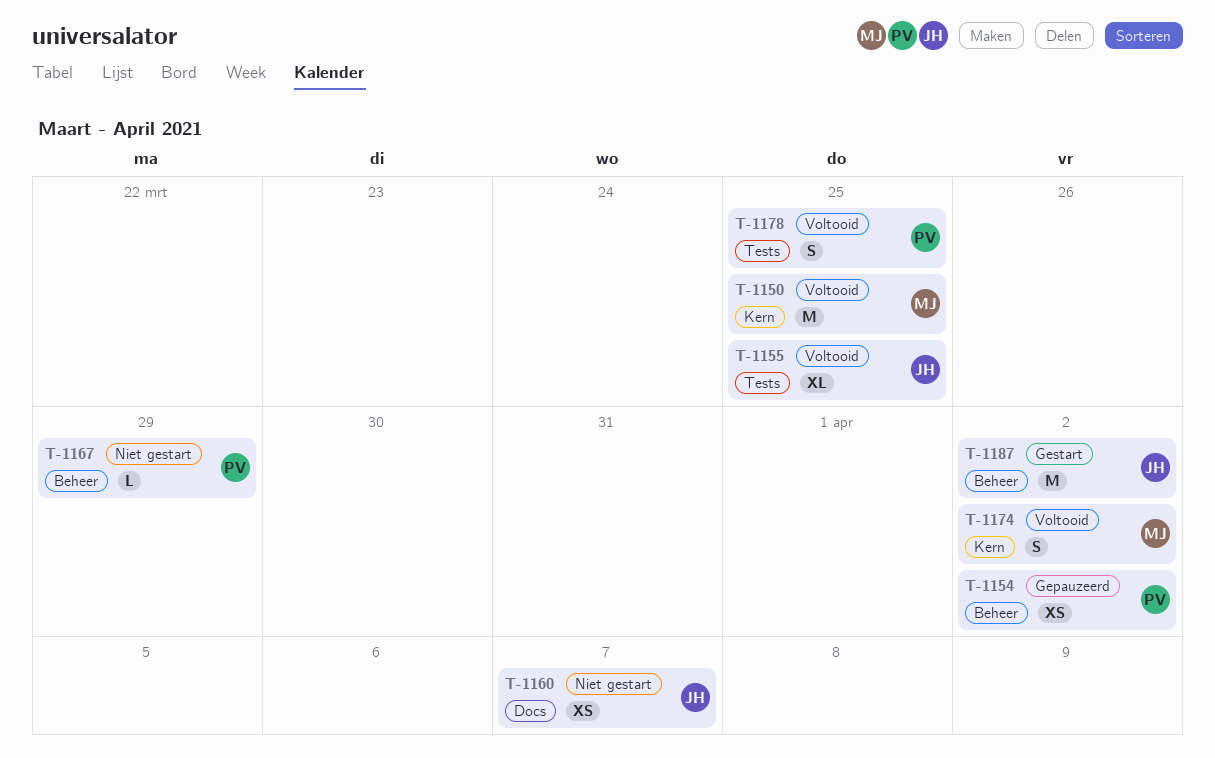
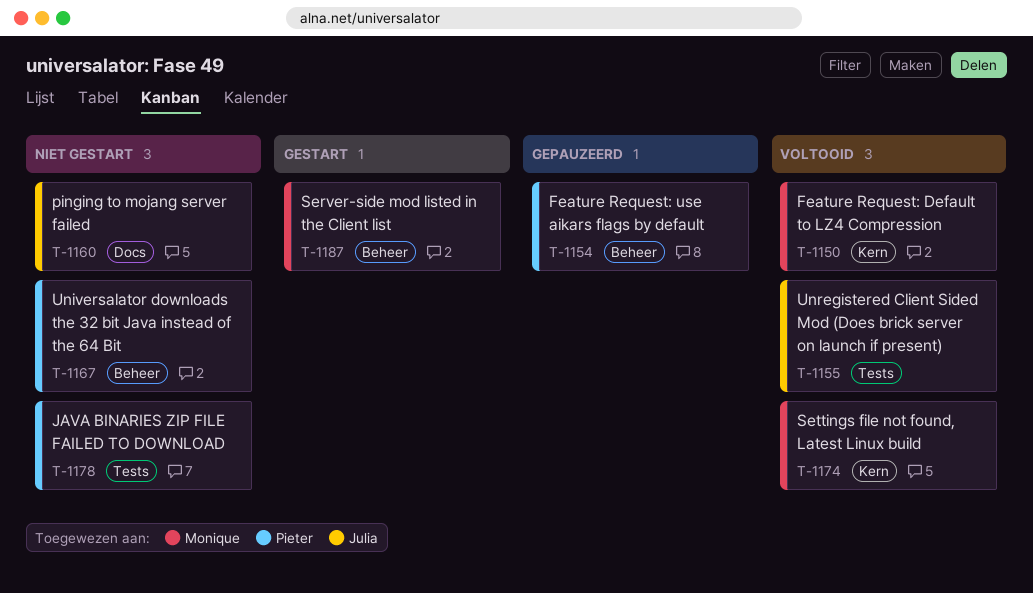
T-1178, status: Voltooid -> Niet gestart
T-1187, owner: Julia -> Monique

